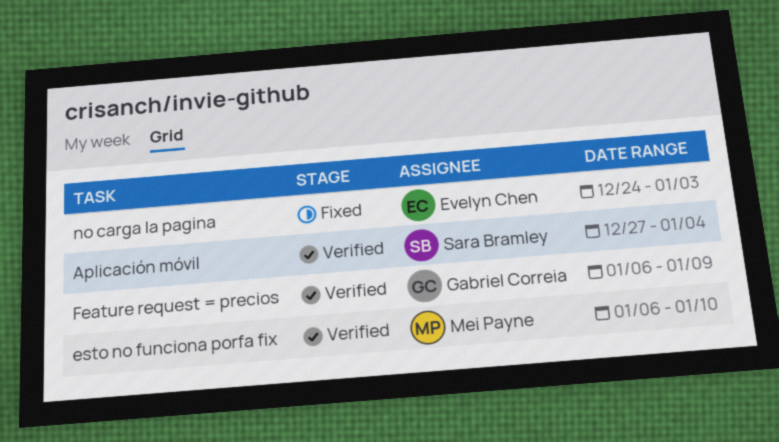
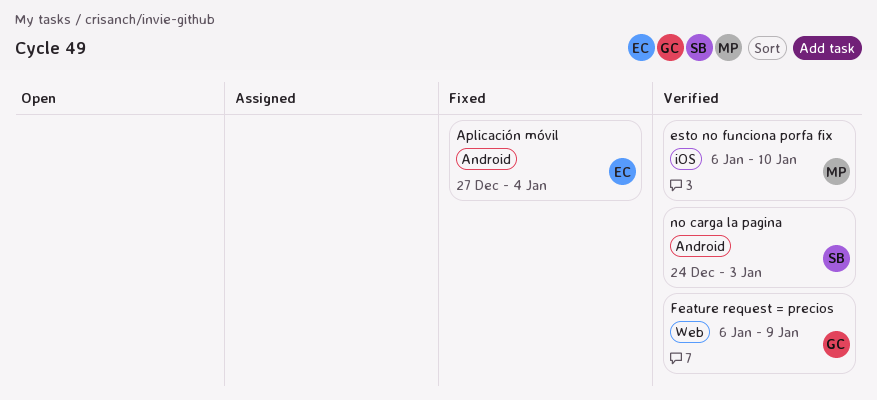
Aplicación móvil, status: Verified -> Fixed
Aplicación móvil, owner: Sara Bramley -> Evelyn Chen
no carga la pagina, status: Fixed -> Verified
no carga la pagina, owner: Evelyn Chen -> Sara Bramley

